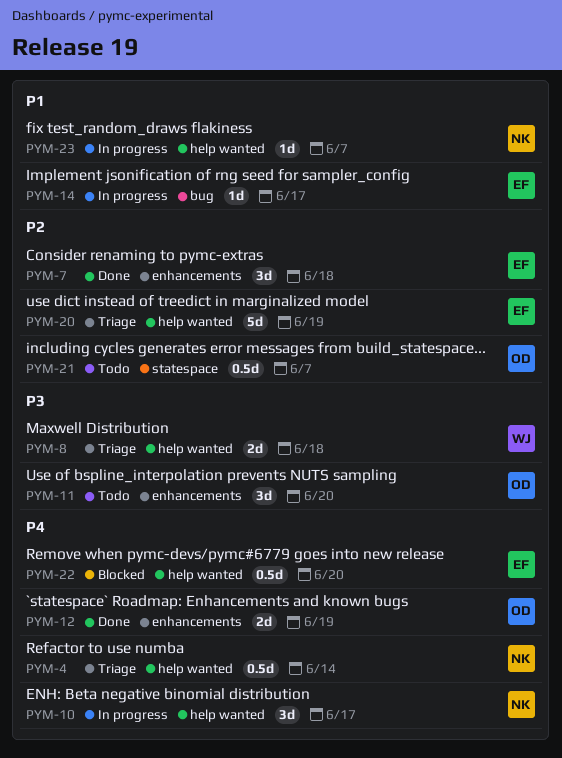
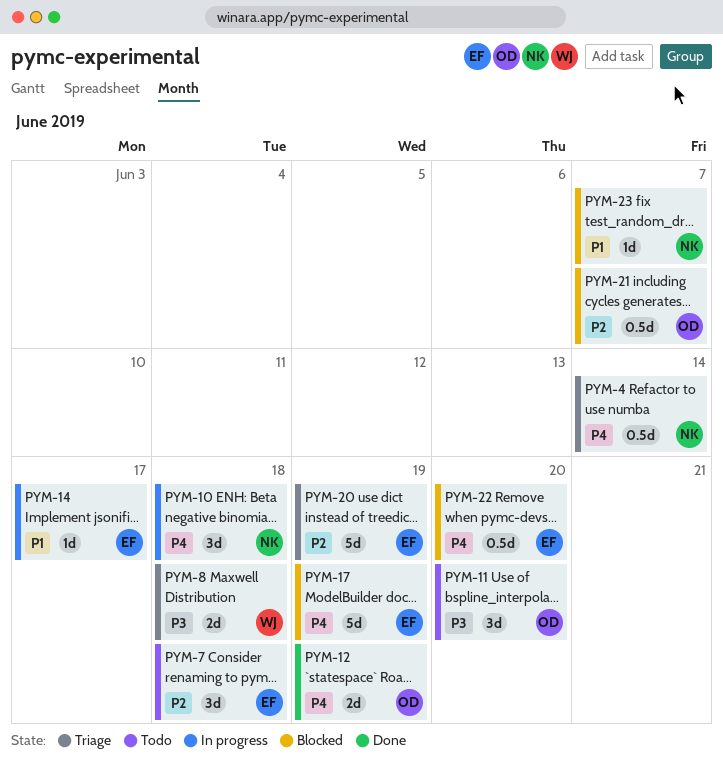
PYM-7, status: Done -> Todo
PYM-10, due: Jun 17 -> Jun 18
PYM-17: none -> present
PYM-21, status: Todo -> Blocked
PYM-23, status: In progress -> Blocked

